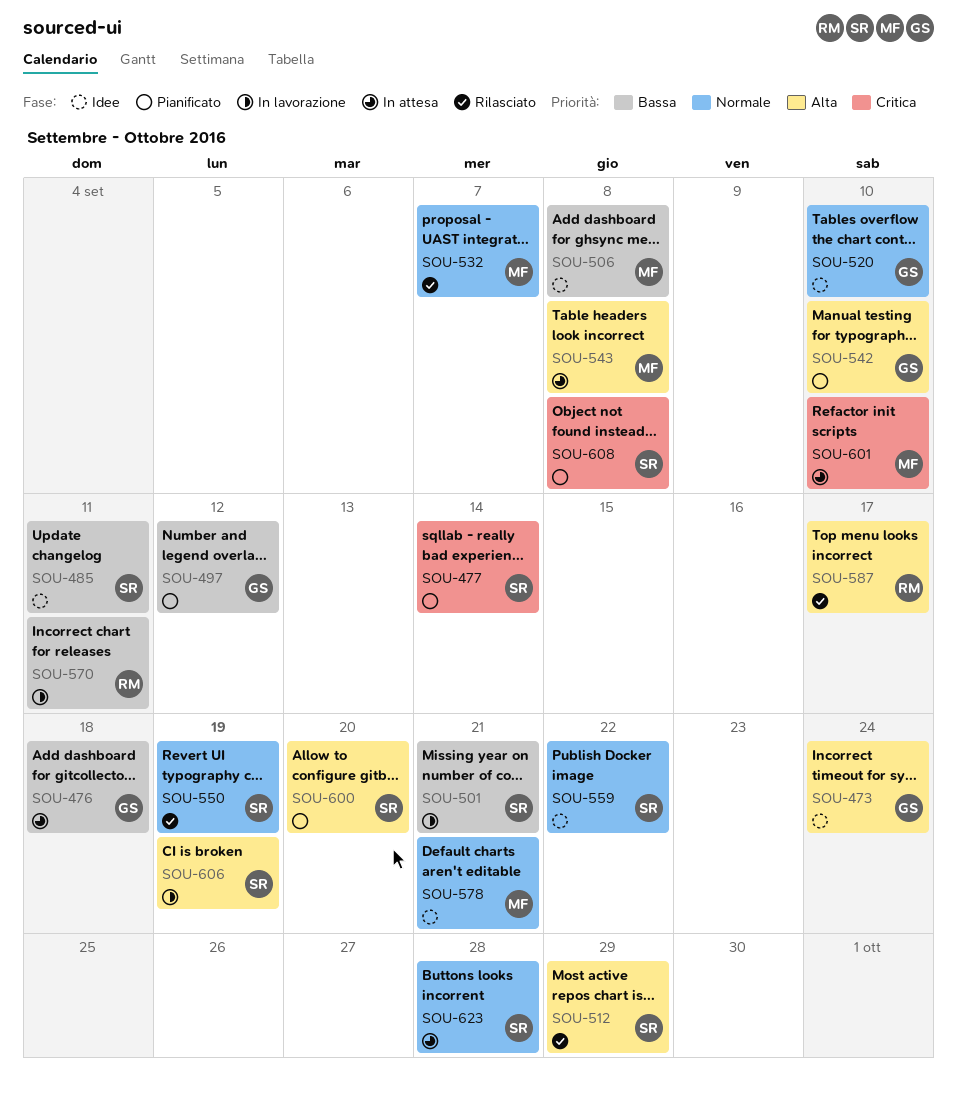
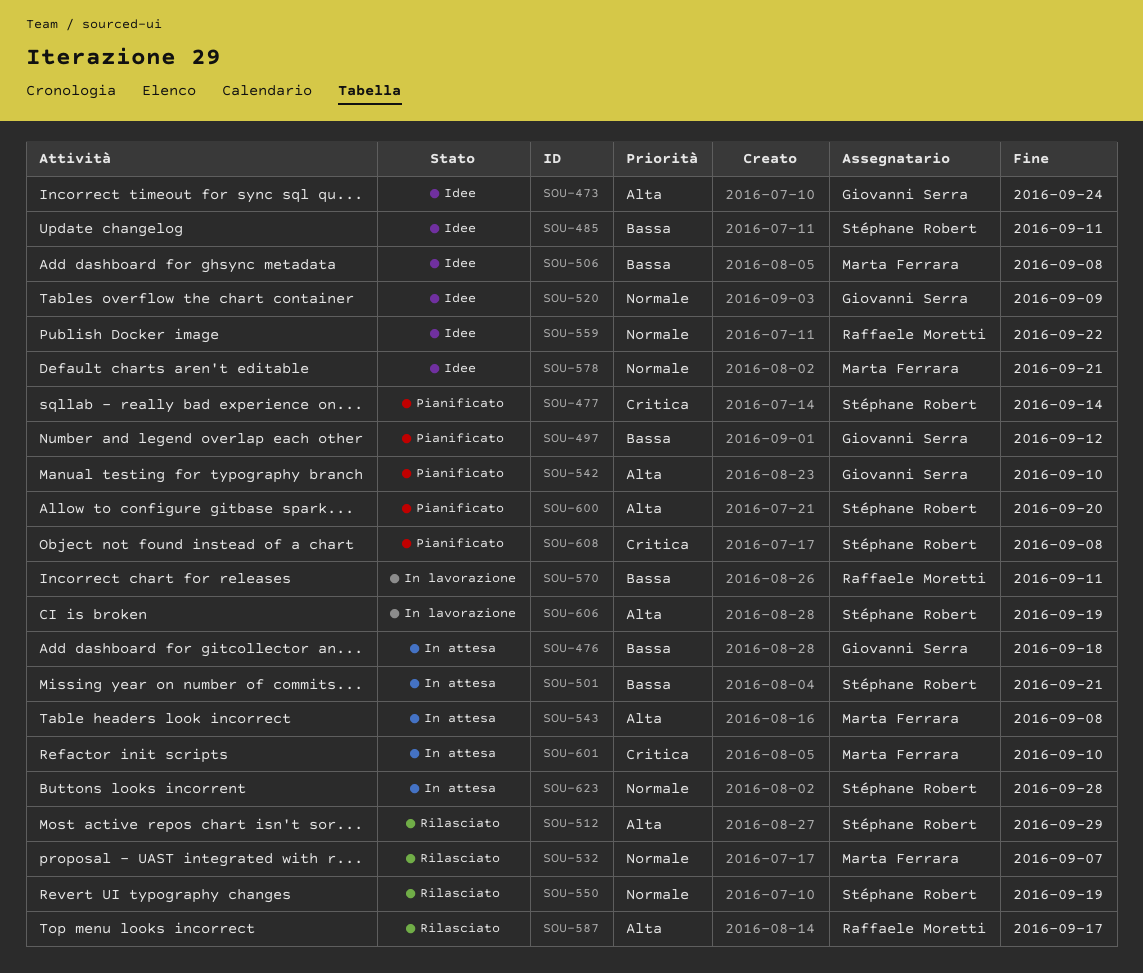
SOU-501, status: In lavorazione -> In attesa
SOU-520, due: Sep 10 -> Sep 9
SOU-559, owner: Stéphane Robert -> Raffaele Moretti

